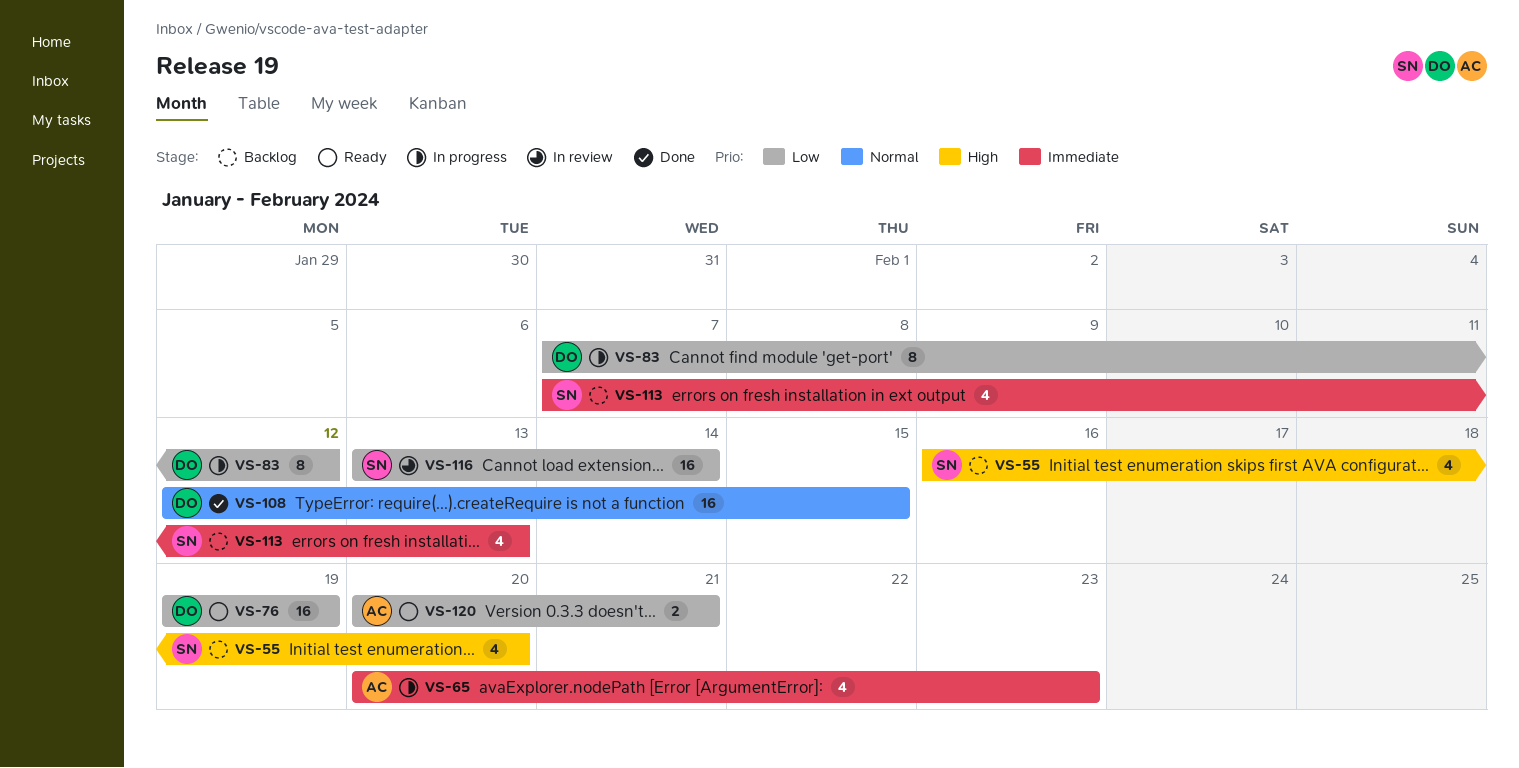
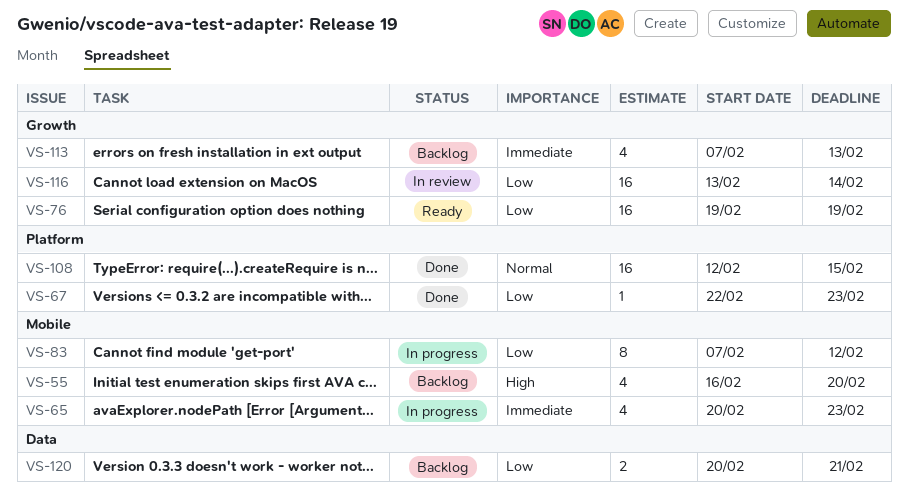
VS-67: none -> present
VS-120, status: Ready -> Backlog

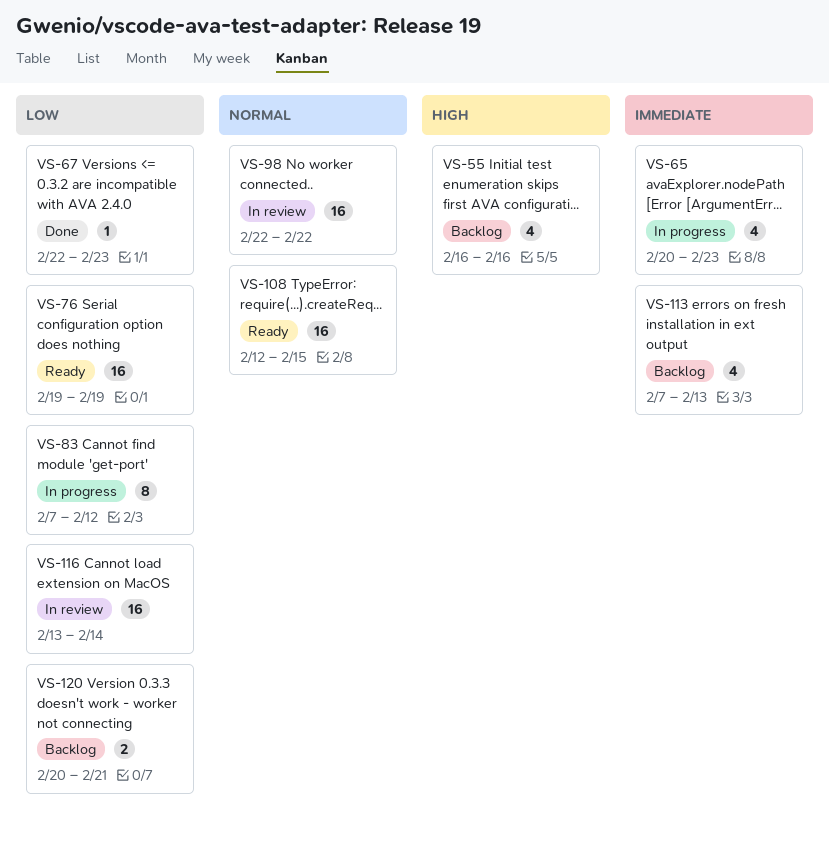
VS-55, due: Feb 20 -> Feb 16
VS-98: none -> present
VS-108, status: Done -> Ready

